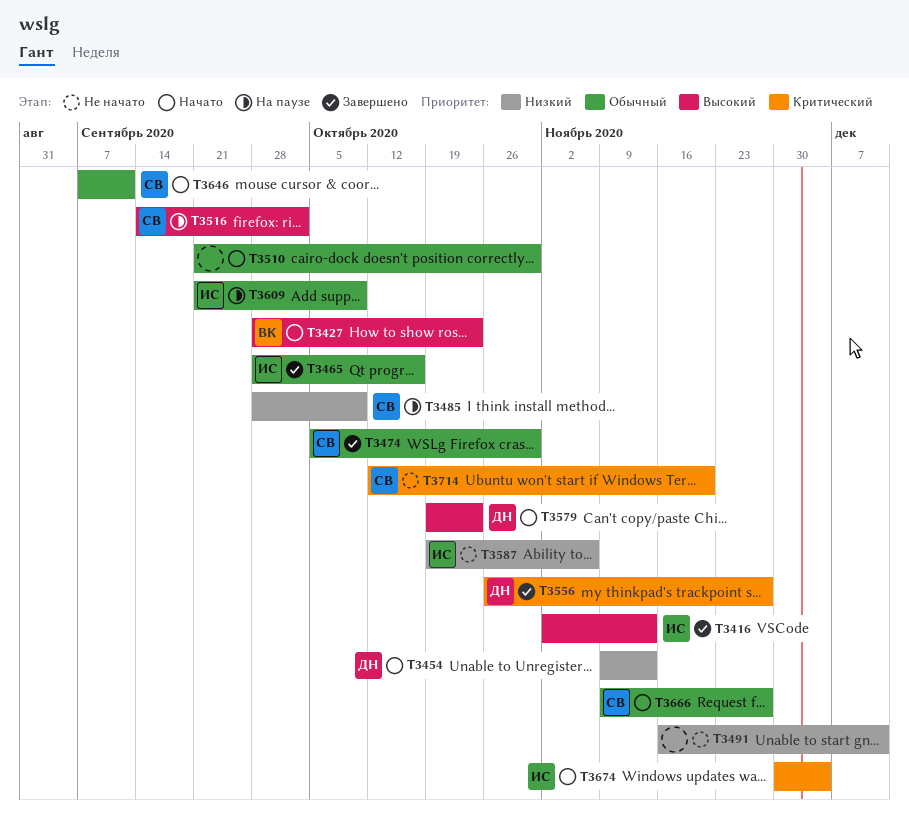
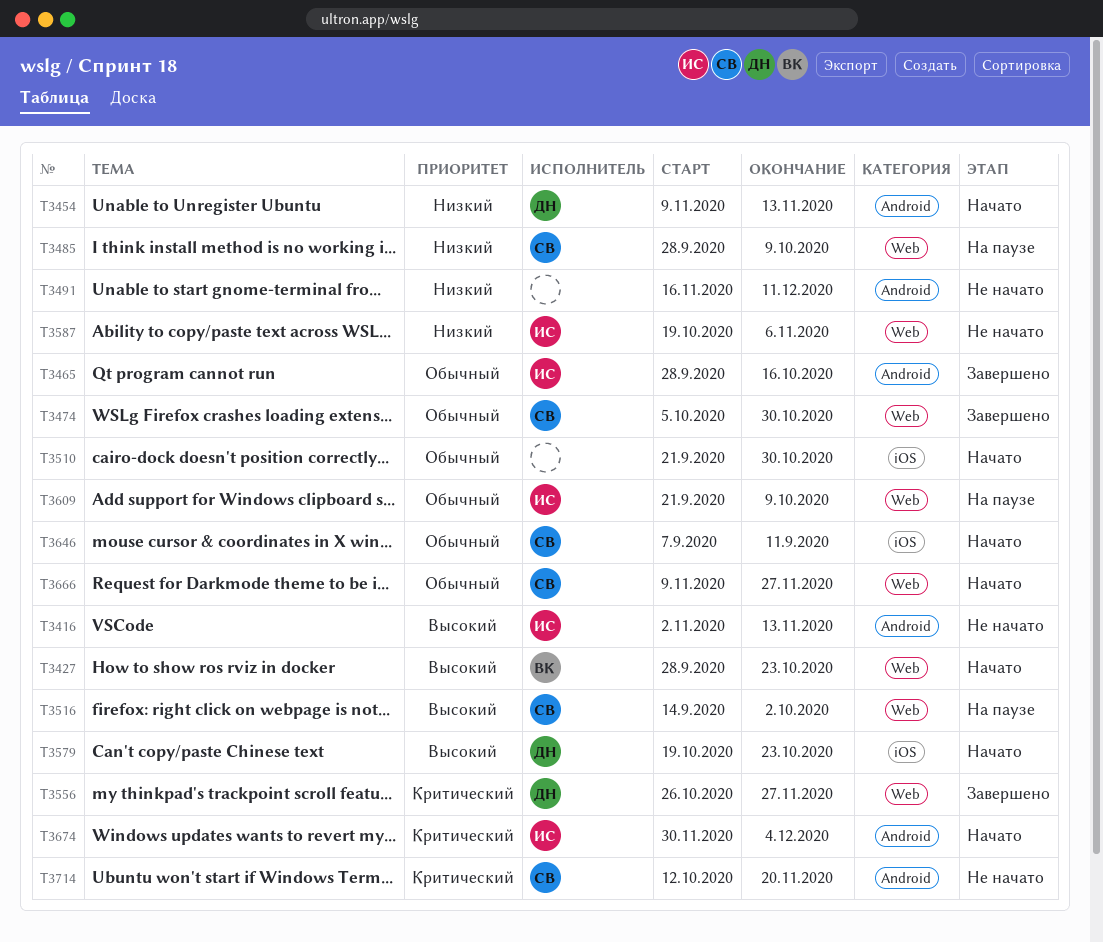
T3416, status: Завершено -> Не начато

